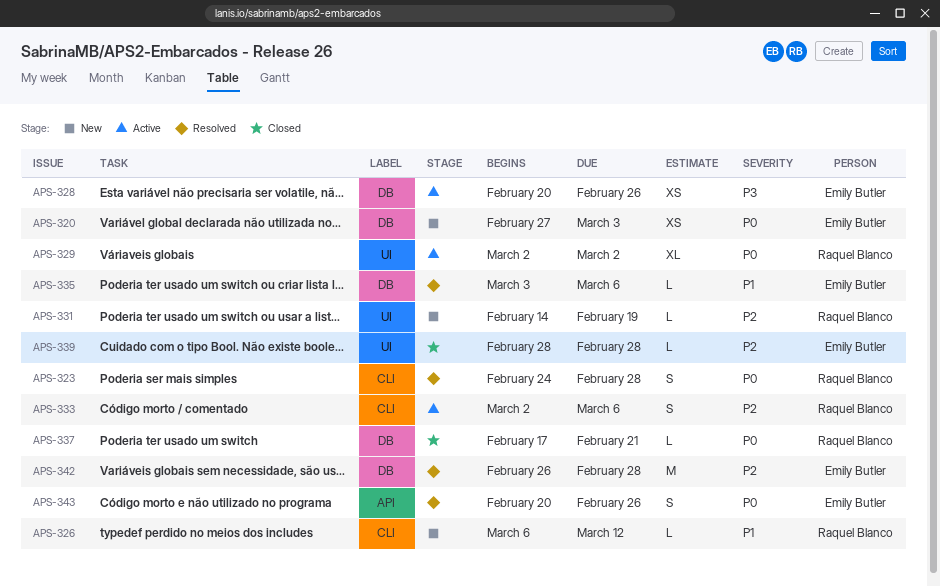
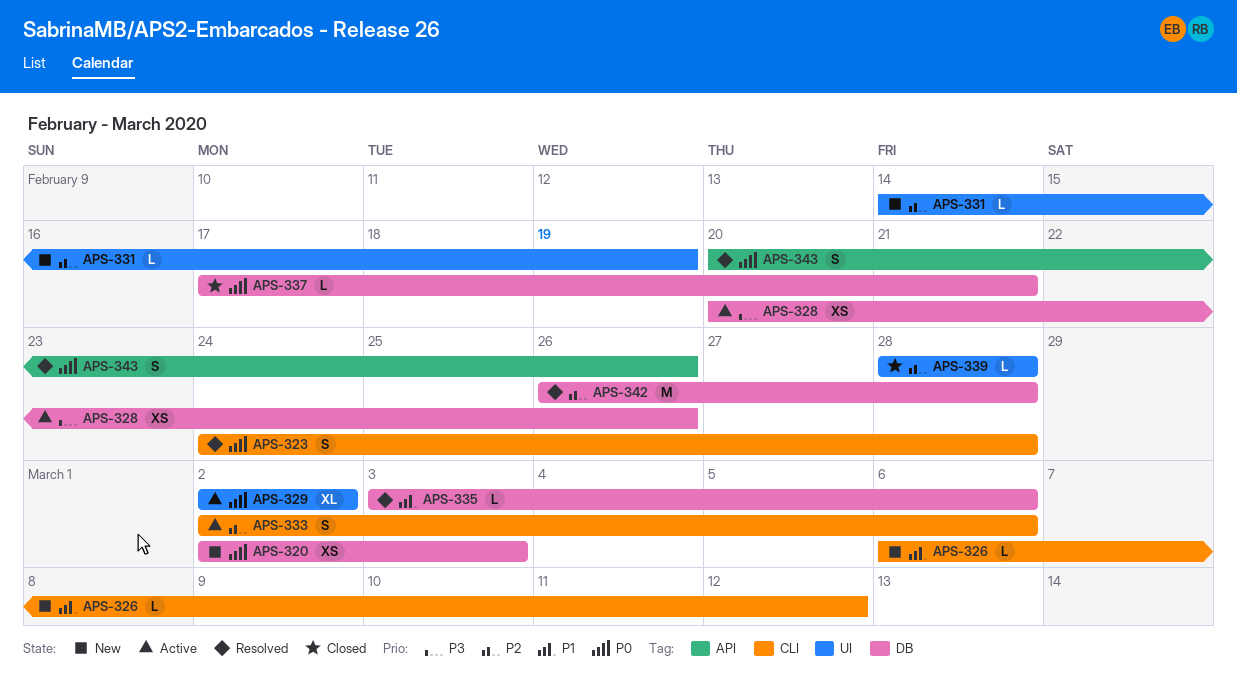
APS-320, start: Feb 27 -> Mar 2

